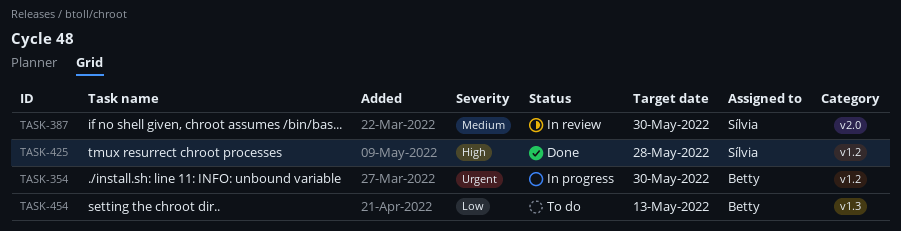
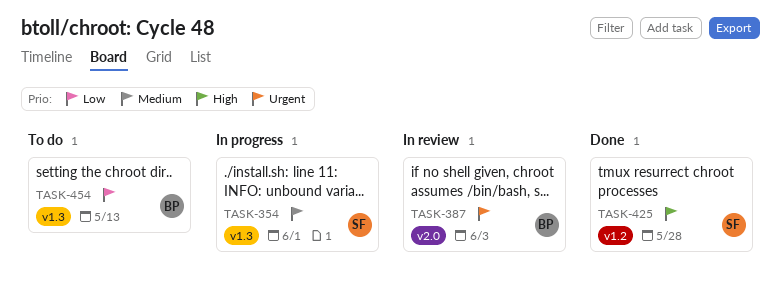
TASK-354, owner: Betty -> Sílvia
TASK-354, priority: Urgent -> Medium
TASK-354, label: v1.2 -> v1.3
TASK-354, due: May 30 -> Jun 1
TASK-387, owner: Sílvia -> Betty
TASK-387, priority: Medium -> Urgent
TASK-387, due: May 30 -> Jun 3

